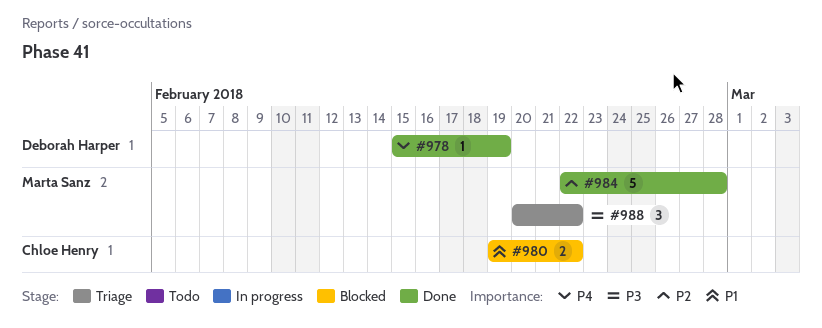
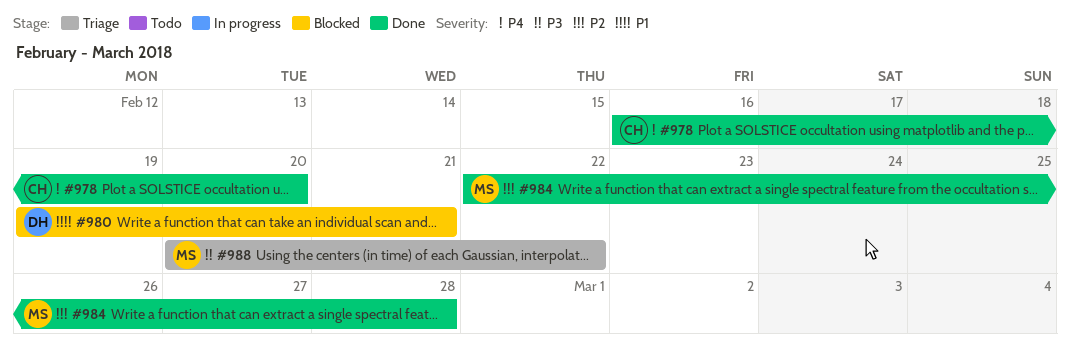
#978, owner: Deborah Harper -> Chloe Henry
#978, start: Feb 15 -> Feb 16
#978, due: Feb 19 -> Feb 20
#980, owner: Chloe Henry -> Deborah Harper
#980, due: Feb 22 -> Feb 21

